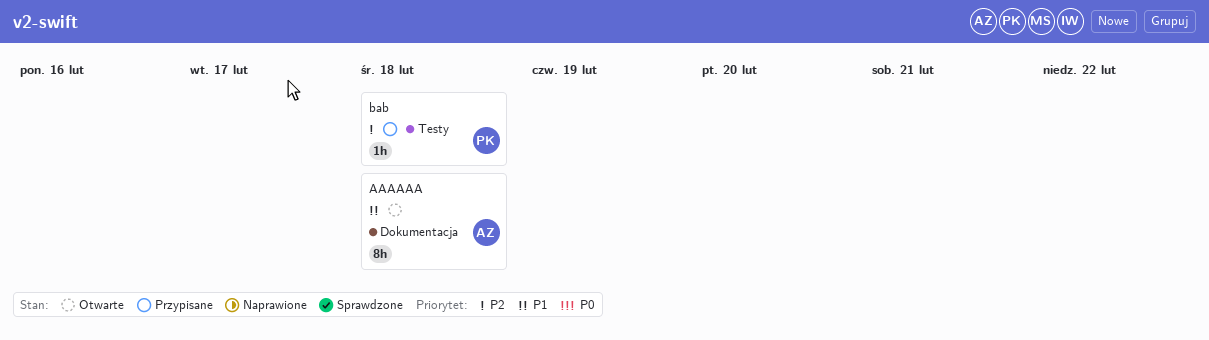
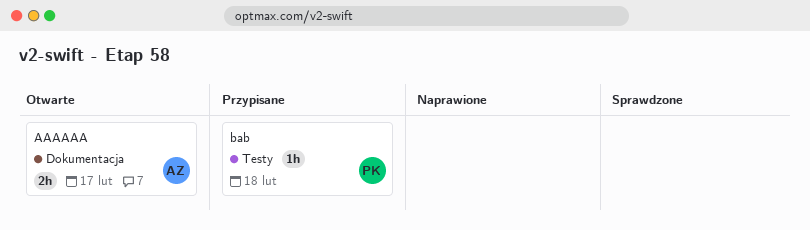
AAAAAA, estimate: 8h -> 2h
AAAAAA, due: Feb 18 -> Feb 17

